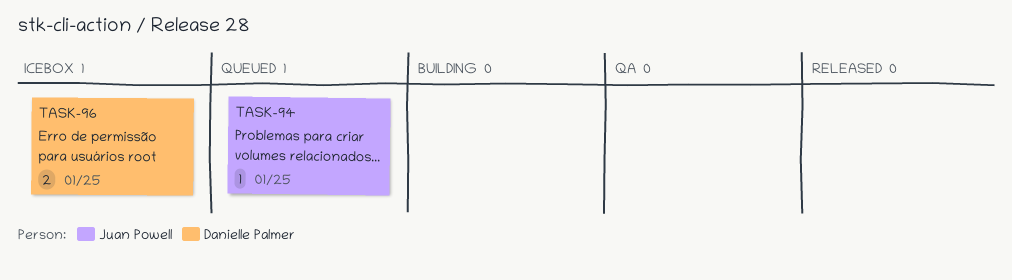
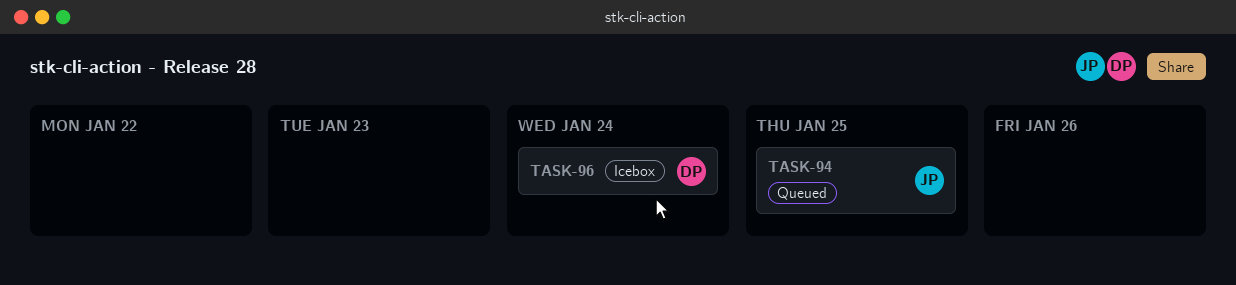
TASK-96, due: Jan 25 -> Jan 24

